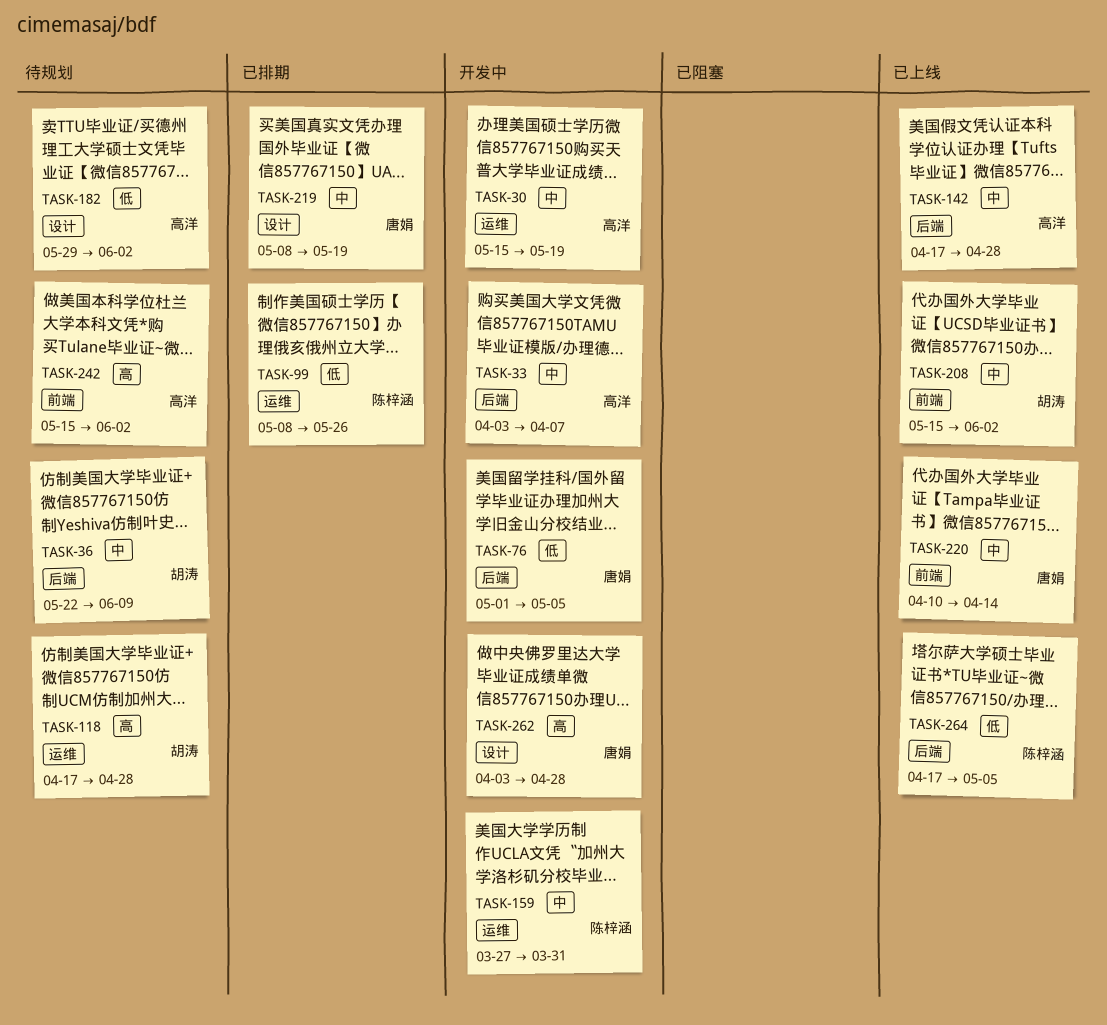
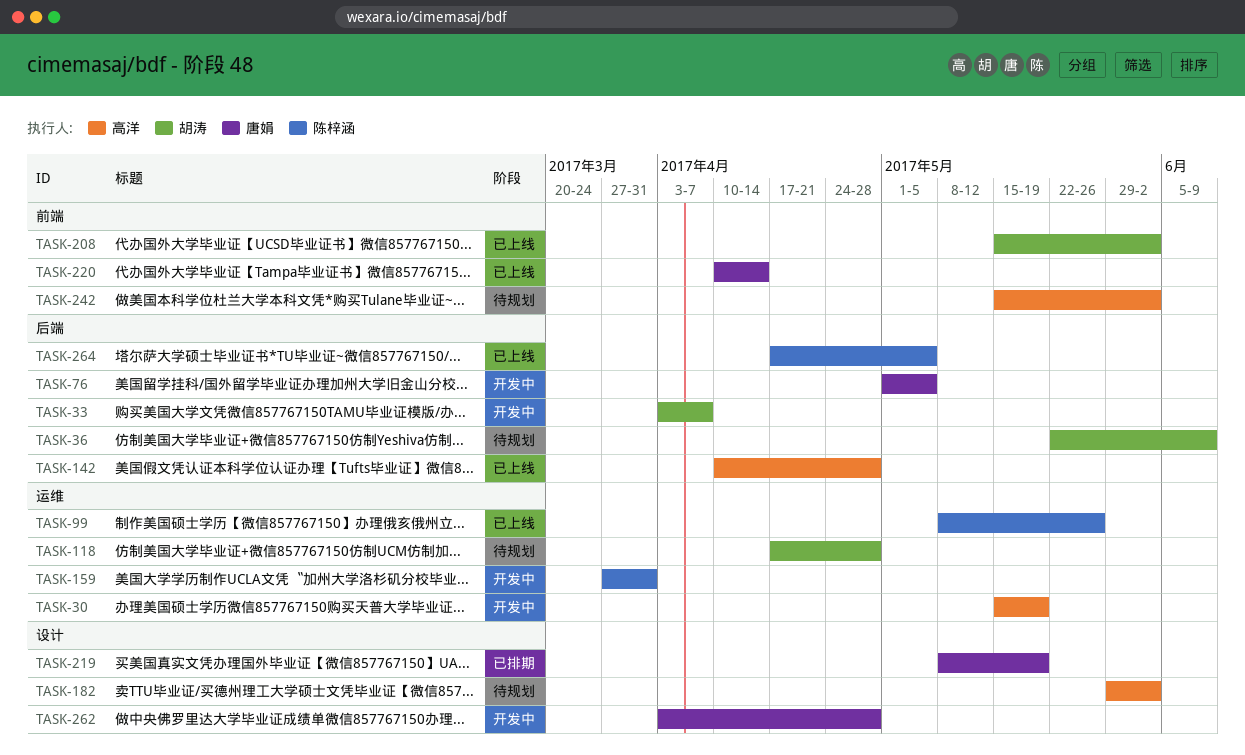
TASK-33, owner: 高洋 -> 胡涛
TASK-99, status: 已排期 -> 已上线
TASK-142, start: Apr 17 -> Apr 10

